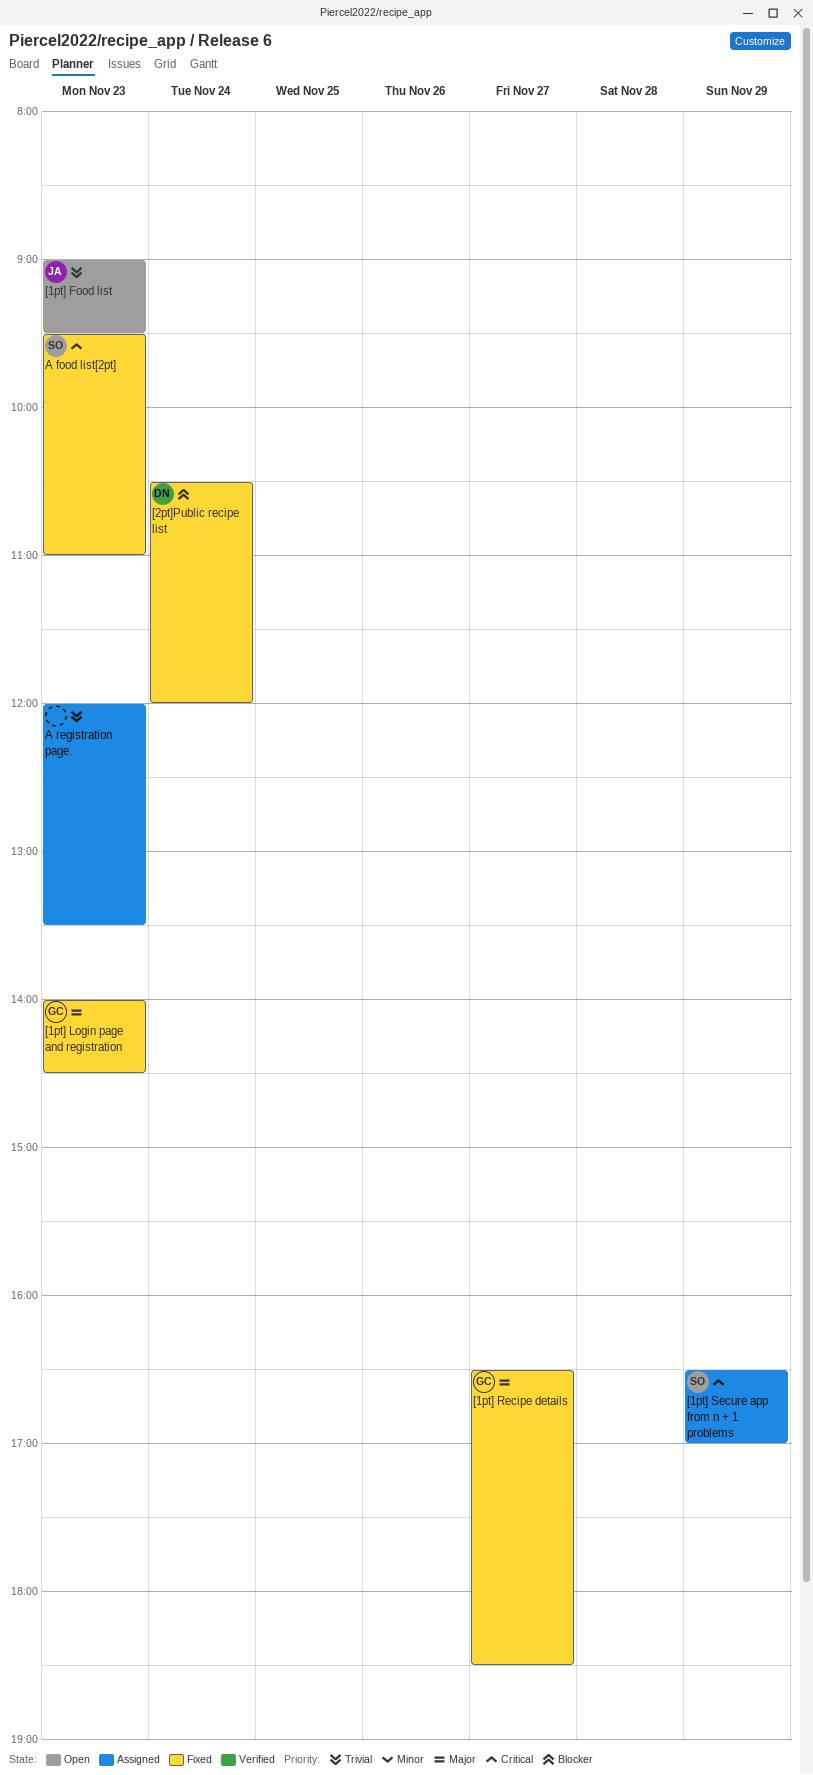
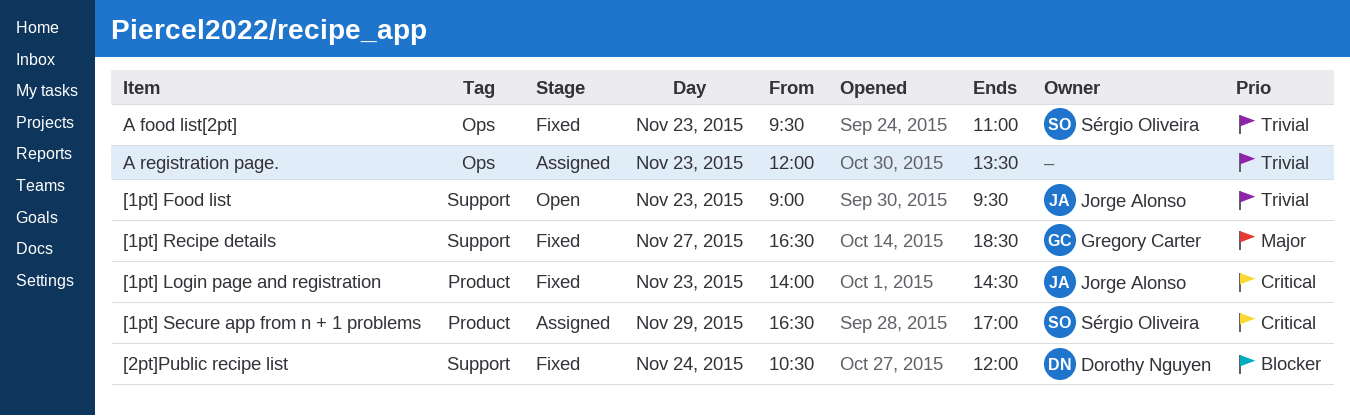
[1pt] Login page and registration, owner: Gregory Carter -> Jorge Alonso
[1pt] Login page and registration, priority: Major -> Critical
A food list[2pt], priority: Critical -> Trivial

